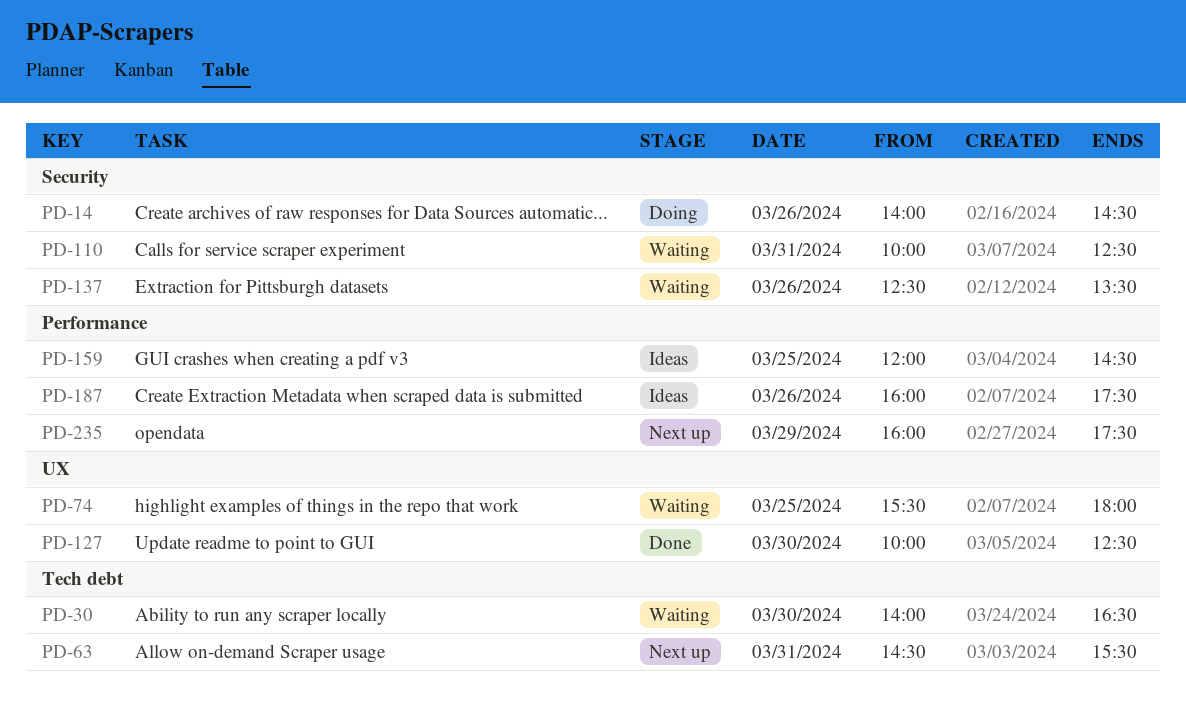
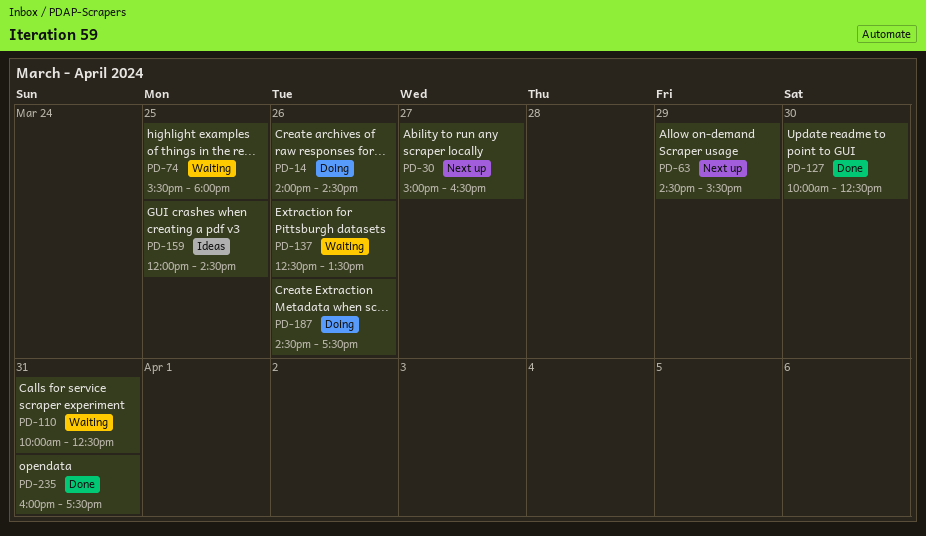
PD-30, status: Waiting -> Next up
PD-30, day: Mar 30 -> Mar 27
PD-30, begins: 14:00 -> 15:00
PD-63, day: Mar 31 -> Mar 29
PD-187, status: Ideas -> Doing
PD-187, begins: 16:00 -> 14:30
PD-235, status: Next up -> Done
PD-235, day: Mar 29 -> Mar 31

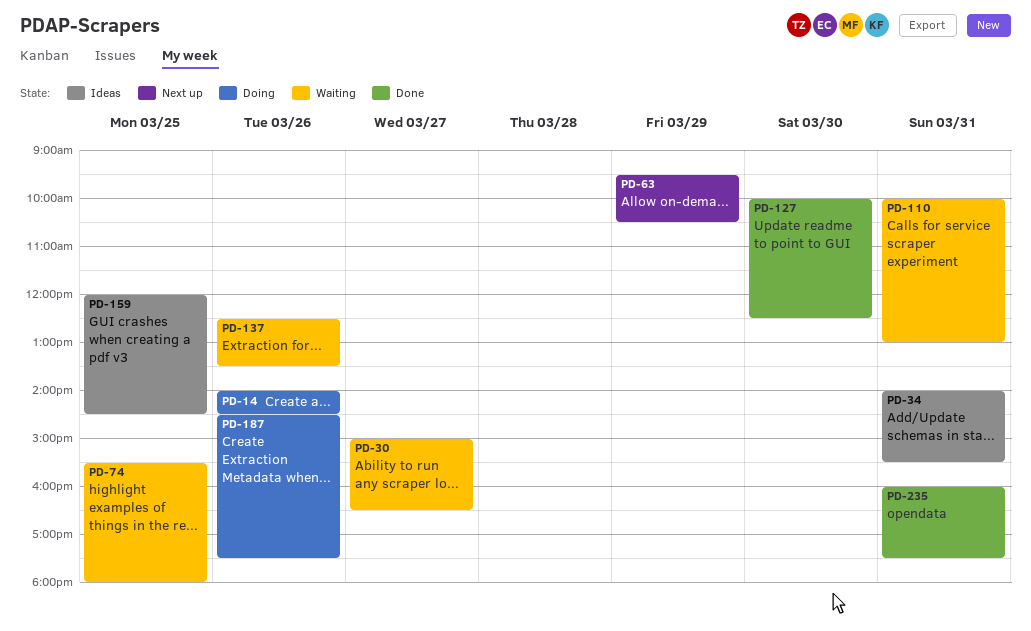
PD-30, status: Next up -> Waiting
PD-34: none -> present
PD-63, begins: 14:30 -> 09:30
PD-63, ends: 15:30 -> 10:30
PD-110, ends: 12:30 -> 13:00

